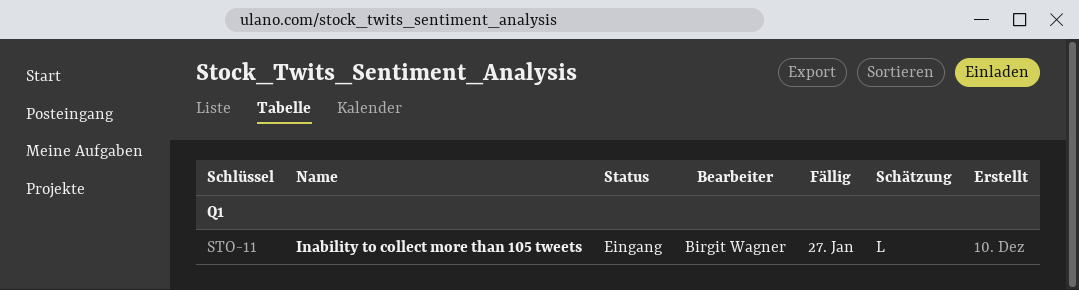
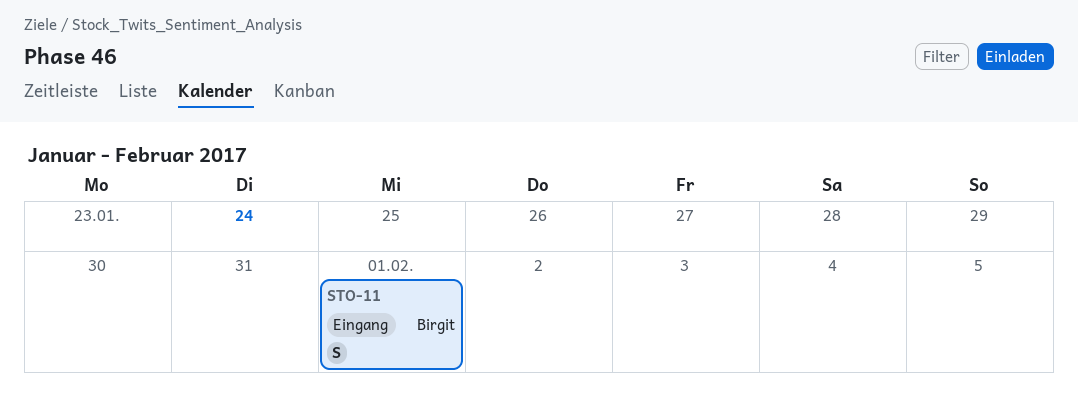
STO-11, estimate: L -> S
STO-11, due: Jan 27 -> Feb 1

